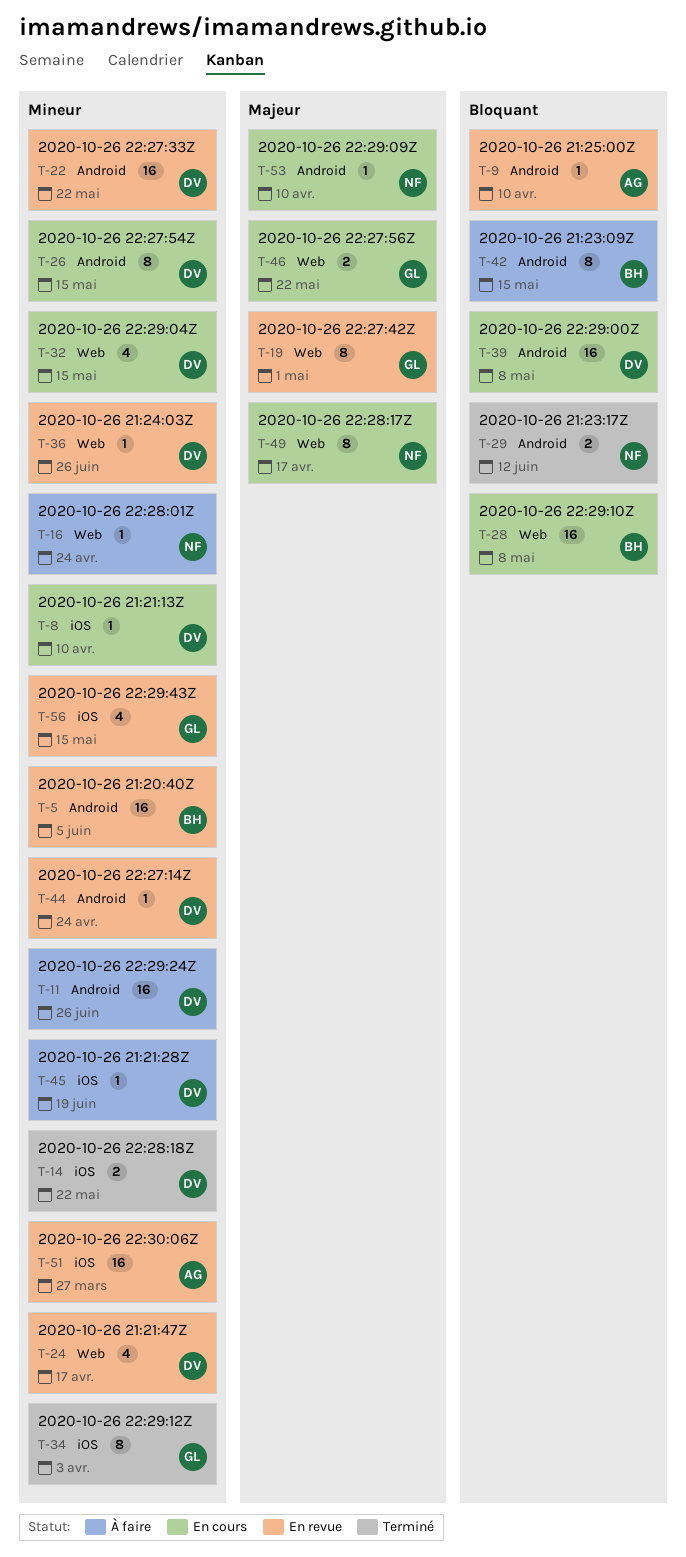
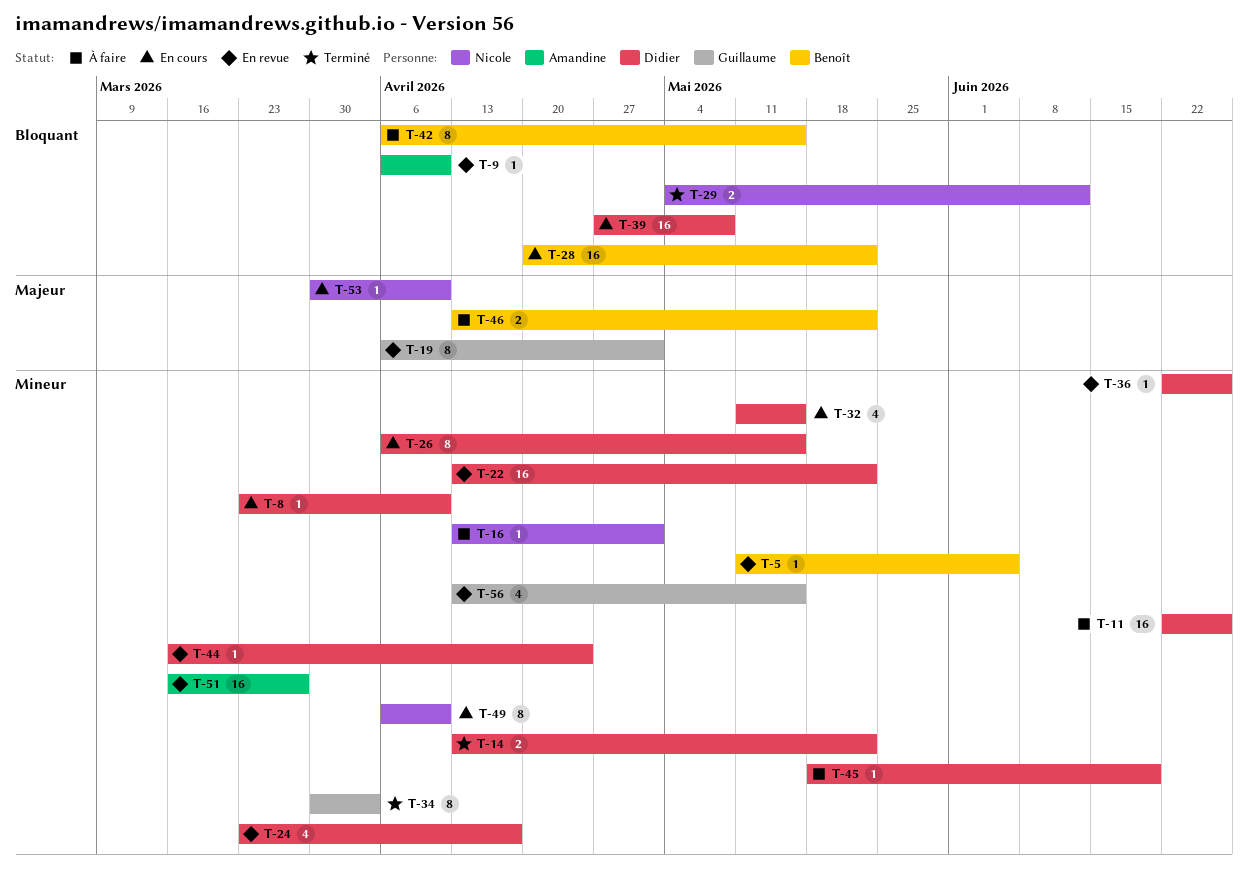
T-5, estimate: 16 -> 1
T-16, due: Apr 24 -> May 1
T-28, due: May 8 -> May 22
T-46, status: En cours -> À faire
T-46, owner: Guillaume -> Benoît
T-49, priority: Majeur -> Mineur
T-49, due: Apr 17 -> Apr 10

